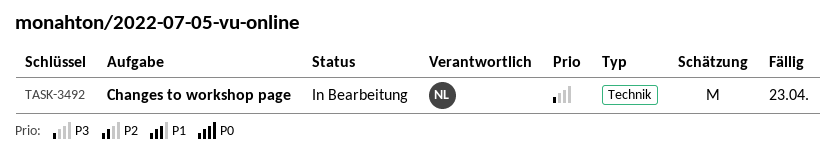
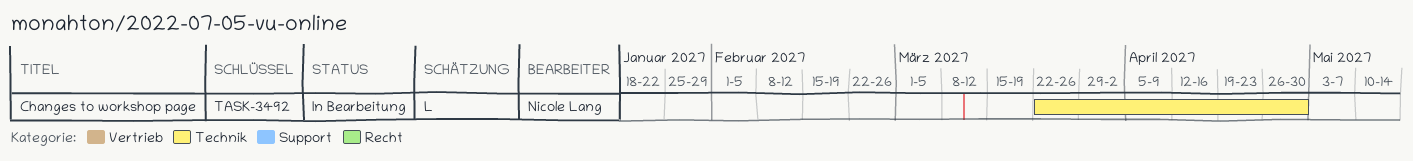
TASK-3492, estimate: M -> L
TASK-3492, due: Apr 23 -> Apr 30

